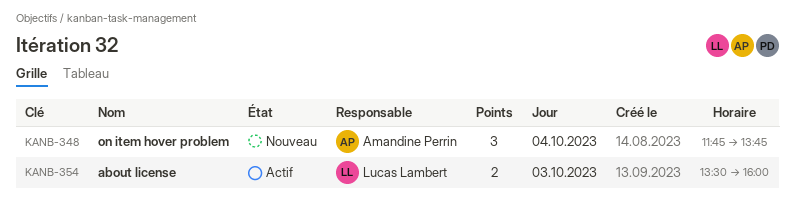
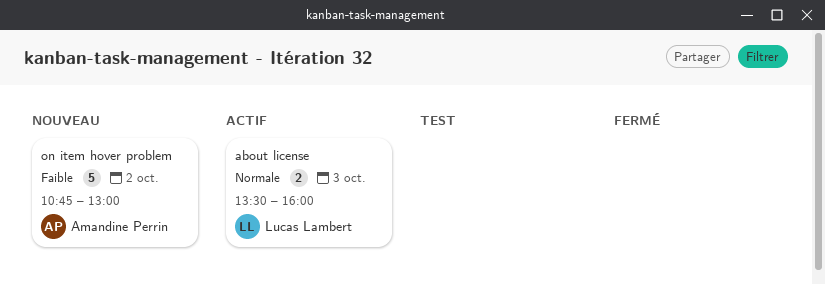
on item hover problem, estimate: 3 -> 5
on item hover problem, day: Oct 4 -> Oct 2
on item hover problem, begins: 11:45 -> 10:45
on item hover problem, ends: 13:45 -> 13:00

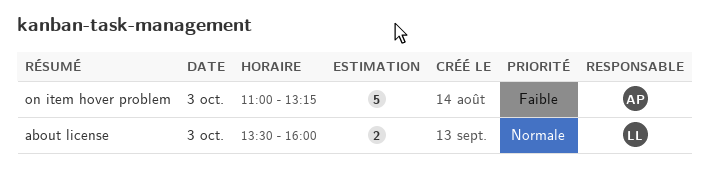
on item hover problem, day: Oct 2 -> Oct 3
on item hover problem, begins: 10:45 -> 11:00
on item hover problem, ends: 13:00 -> 13:15

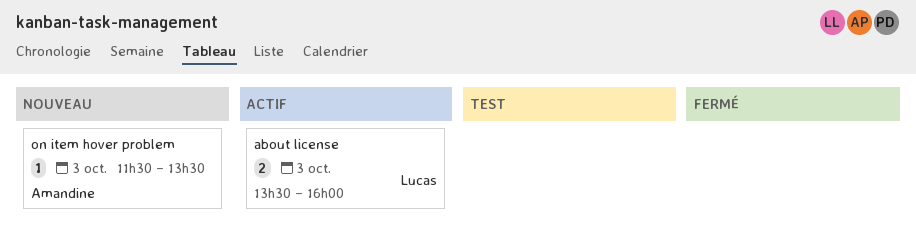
on item hover problem, estimate: 5 -> 1
on item hover problem, begins: 11:00 -> 11:30
on item hover problem, ends: 13:15 -> 13:30

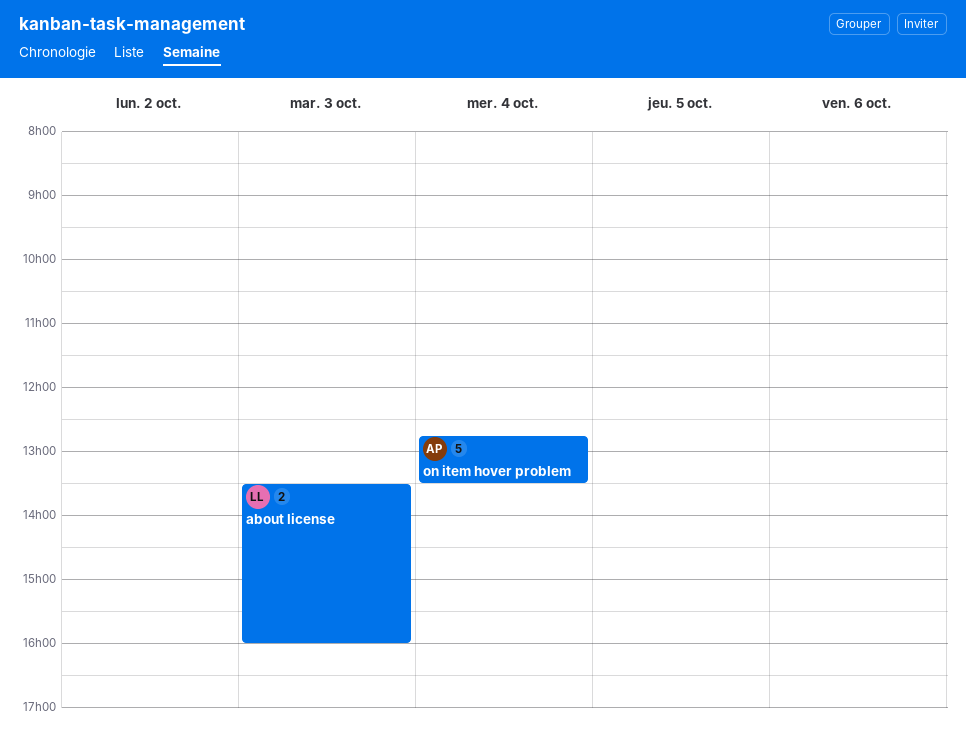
on item hover problem, estimate: 1 -> 5
on item hover problem, day: Oct 3 -> Oct 4
on item hover problem, begins: 11:30 -> 12:45

